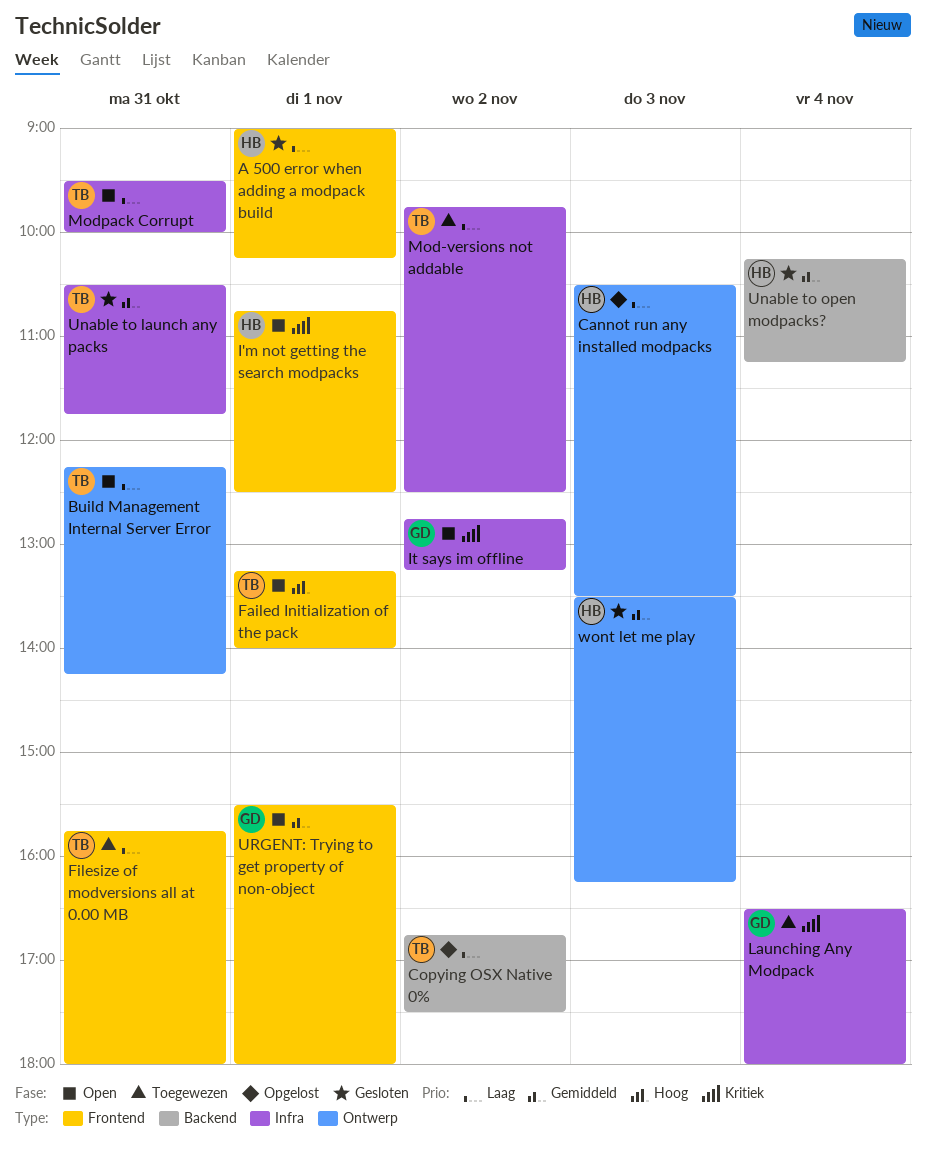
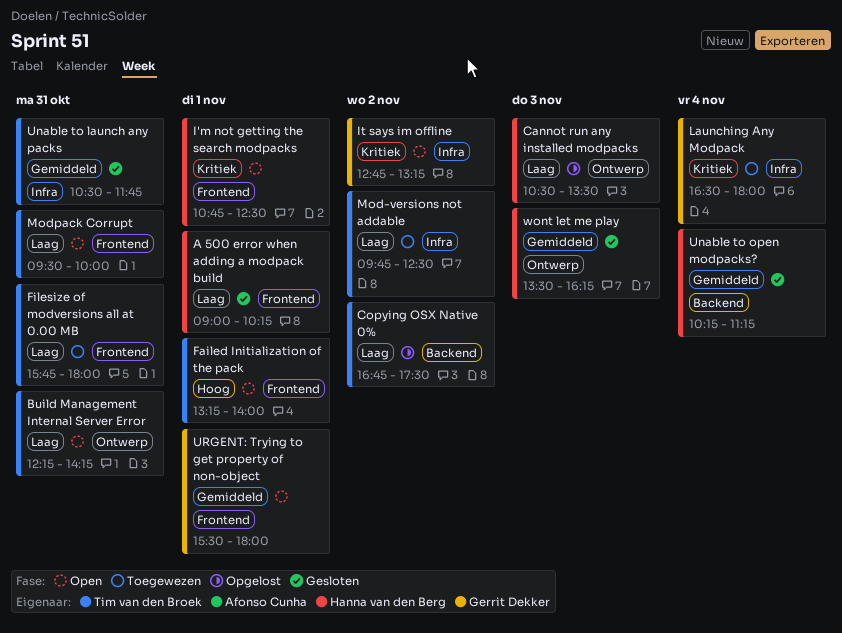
Modpack Corrupt, label: Infra -> Frontend

